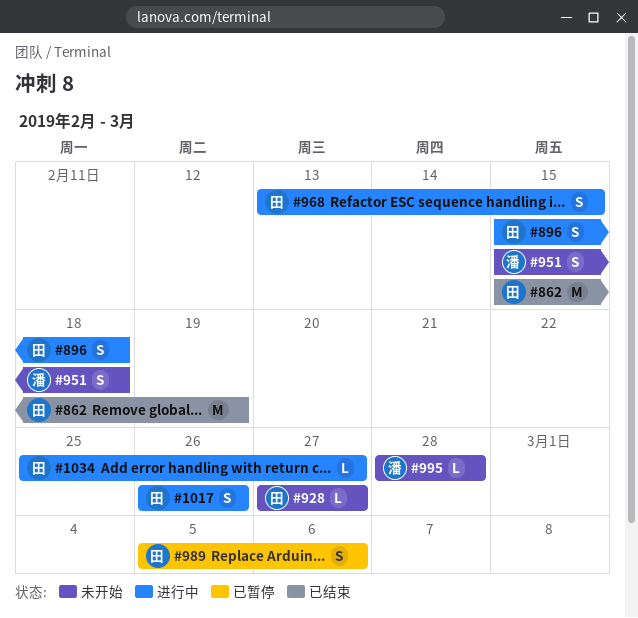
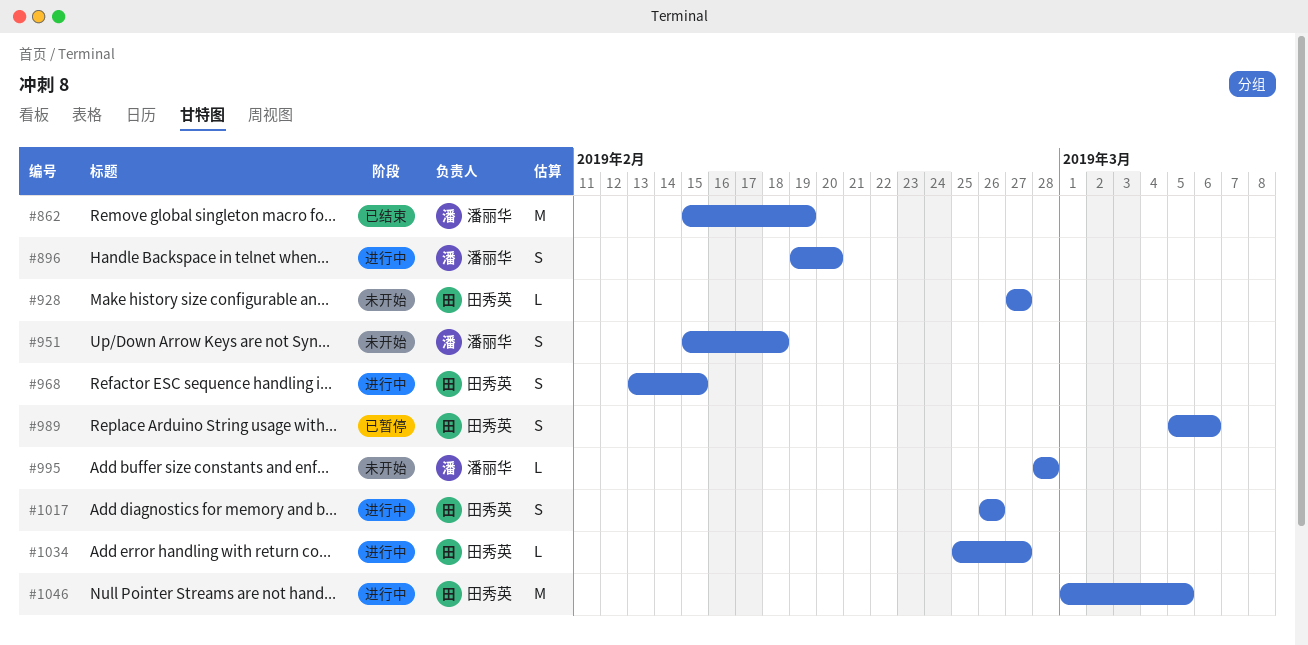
#862, owner: 田秀英 -> 潘丽华
#896, owner: 田秀英 -> 潘丽华
#896, start: Feb 15 -> Feb 19
#896, due: Feb 18 -> Feb 20
#1046: none -> present

